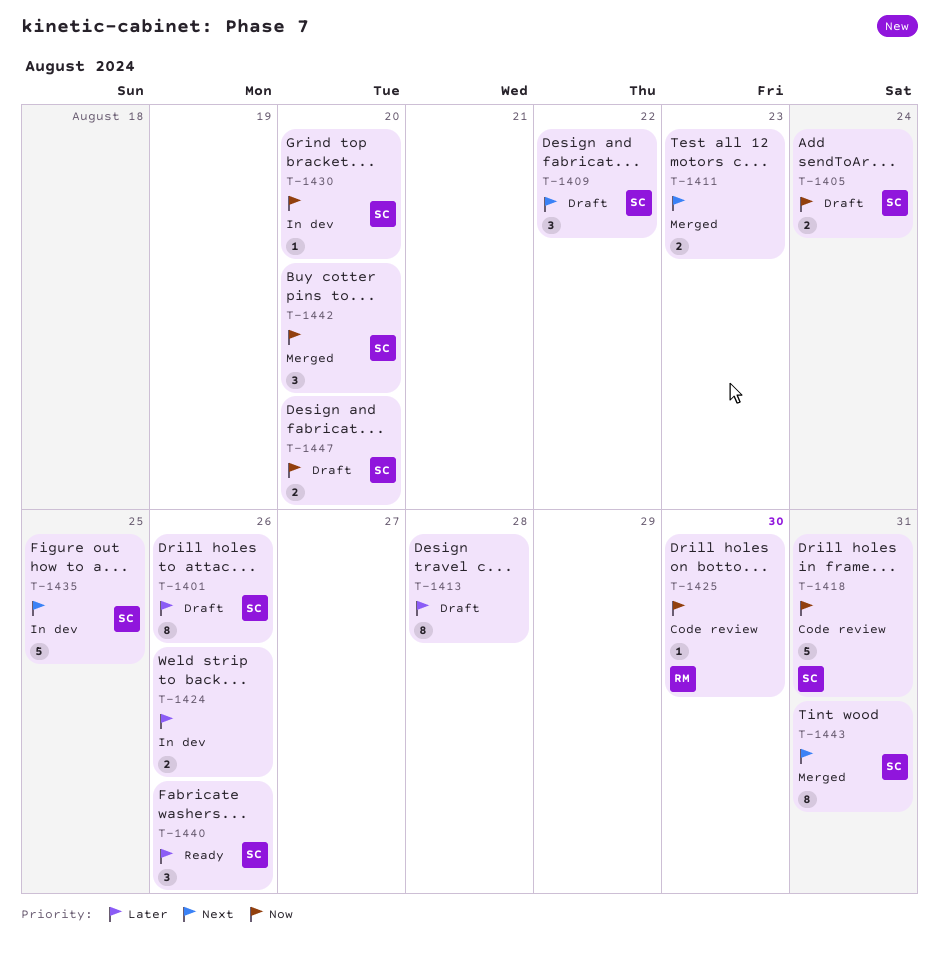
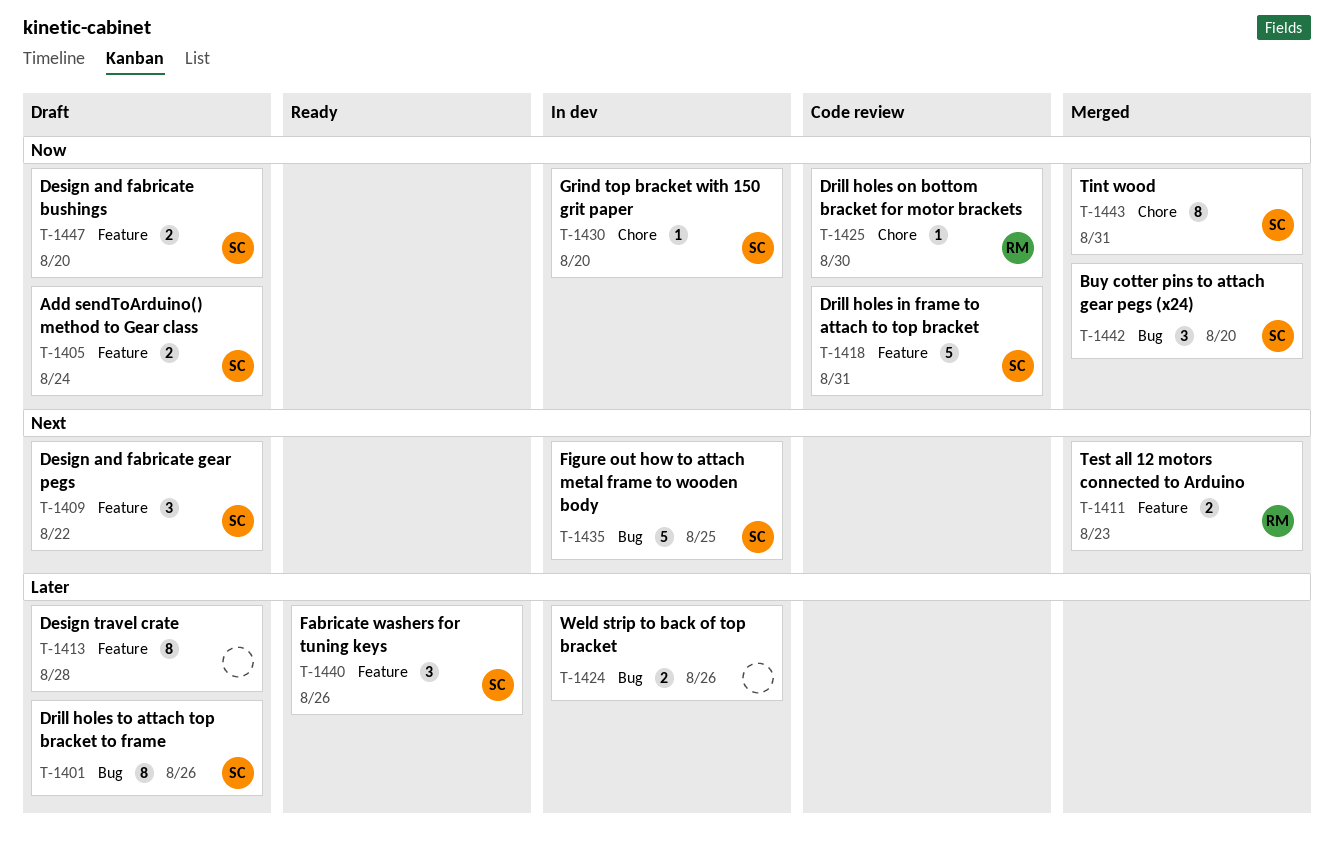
T-1411, owner: none -> RM
T-1443, priority: Next -> Now

